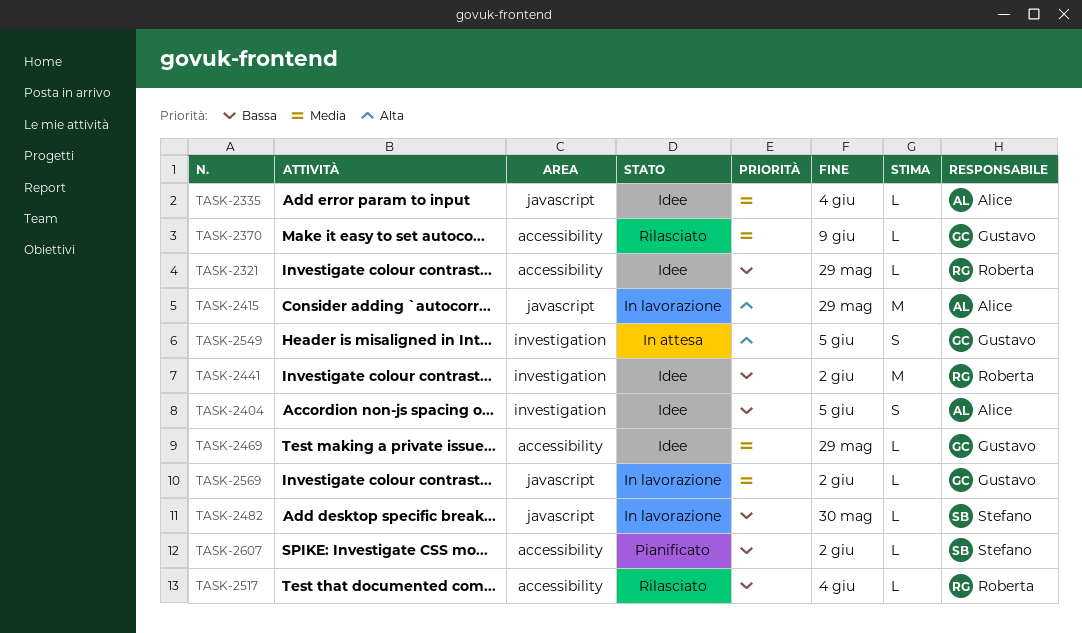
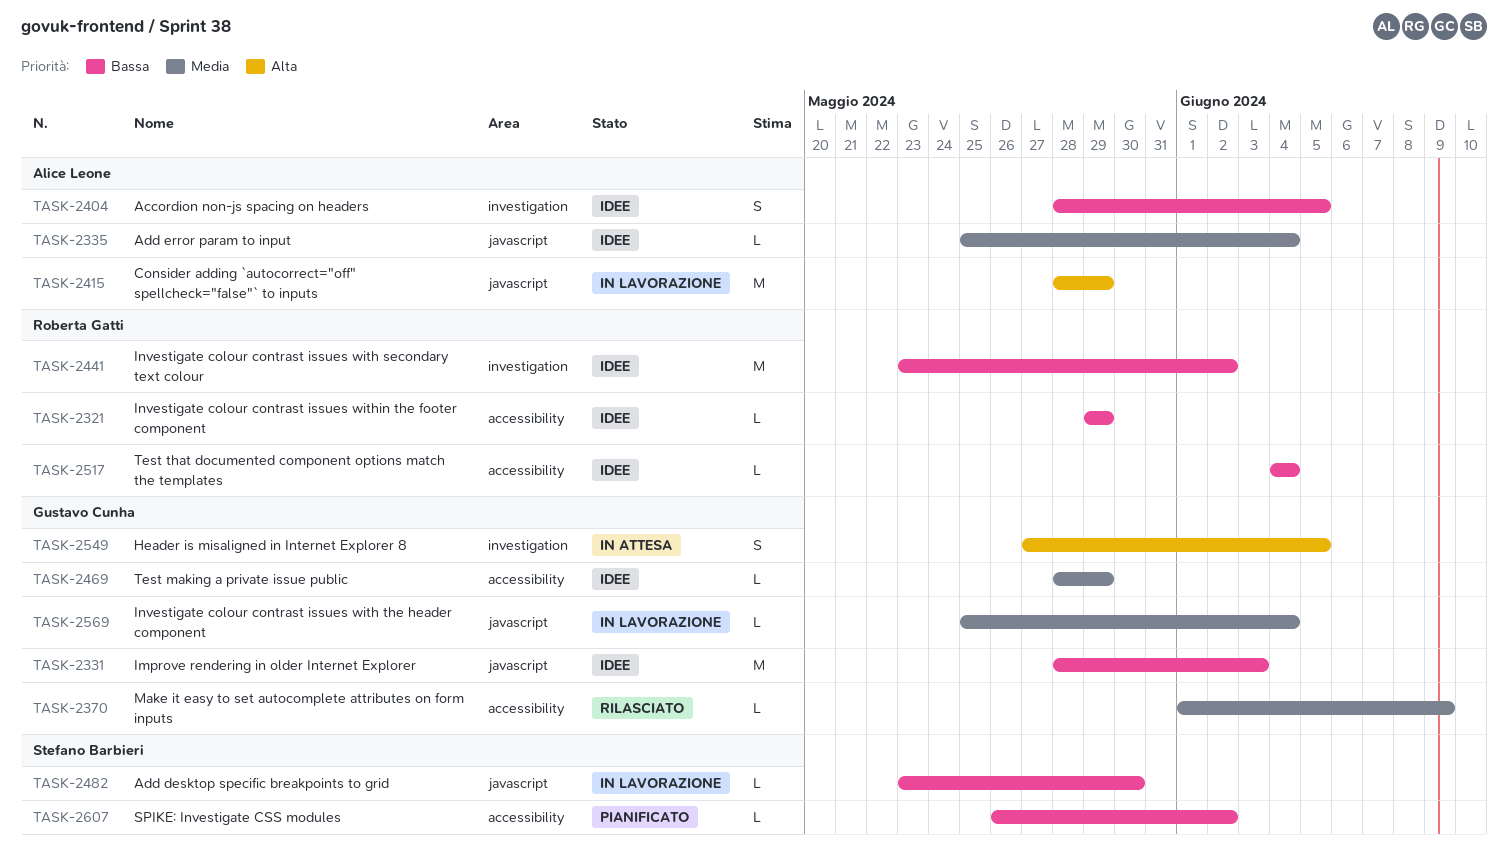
TASK-2331: none -> present
TASK-2517, status: Rilasciato -> Idee
TASK-2569, due: Jun 2 -> Jun 4

